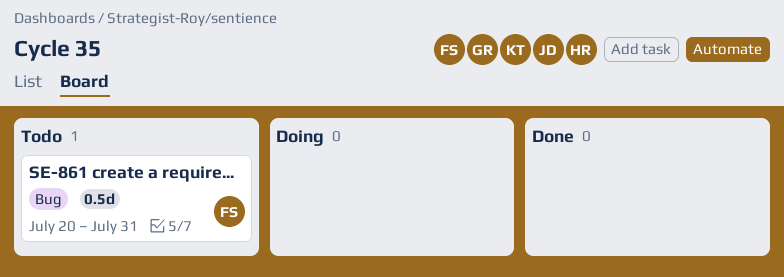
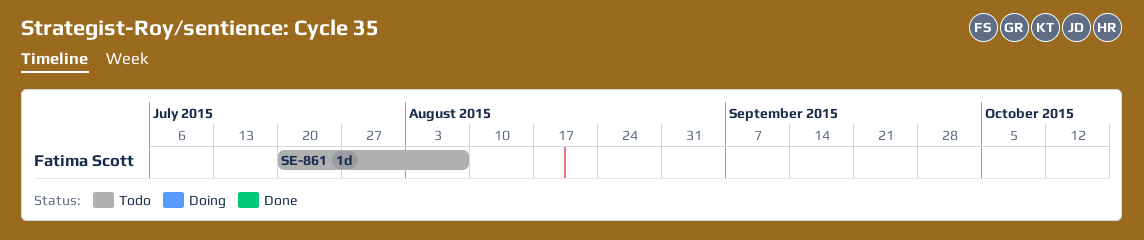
SE-861, estimate: 0.5d -> 1d
SE-861, due: Jul 31 -> Aug 7

